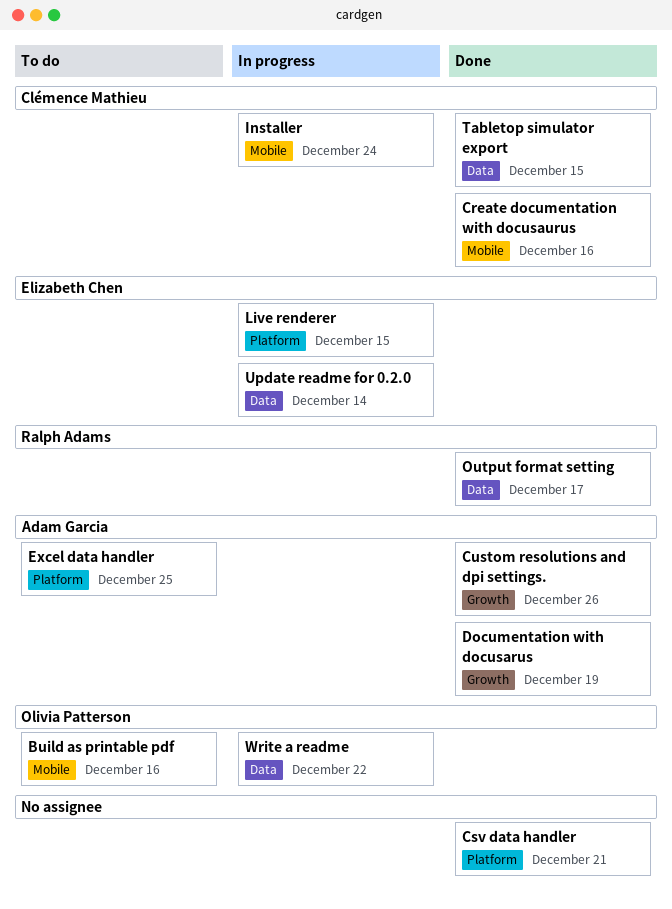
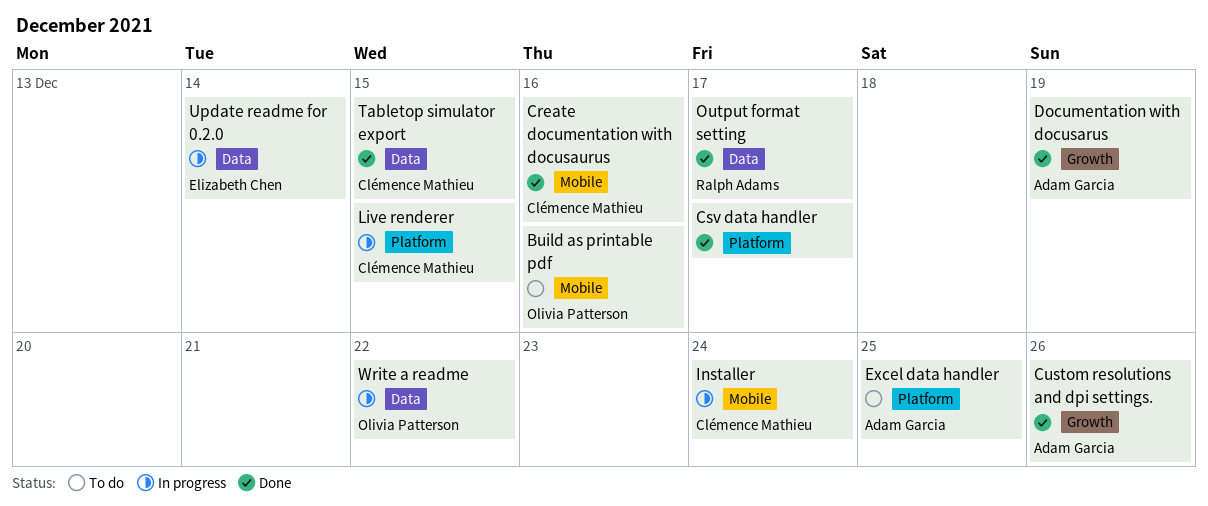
Csv data handler, due: Dec 21 -> Dec 17
Live renderer, owner: Elizabeth Chen -> Clémence Mathieu

